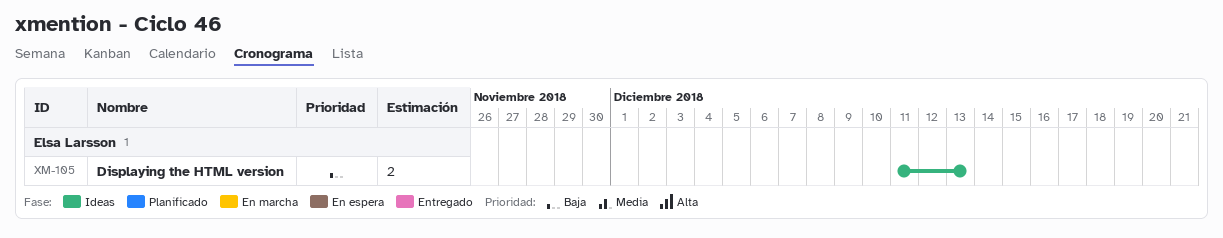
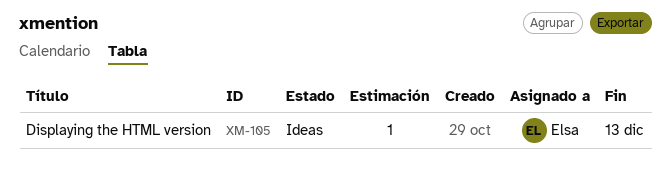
XM-105, estimate: 2 -> 1

